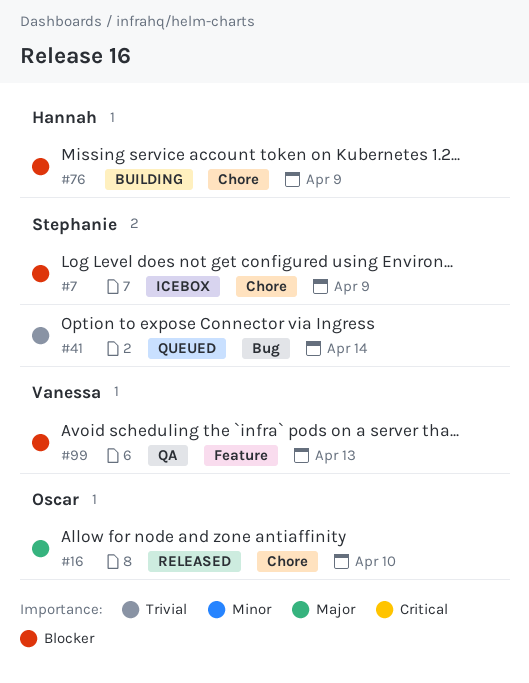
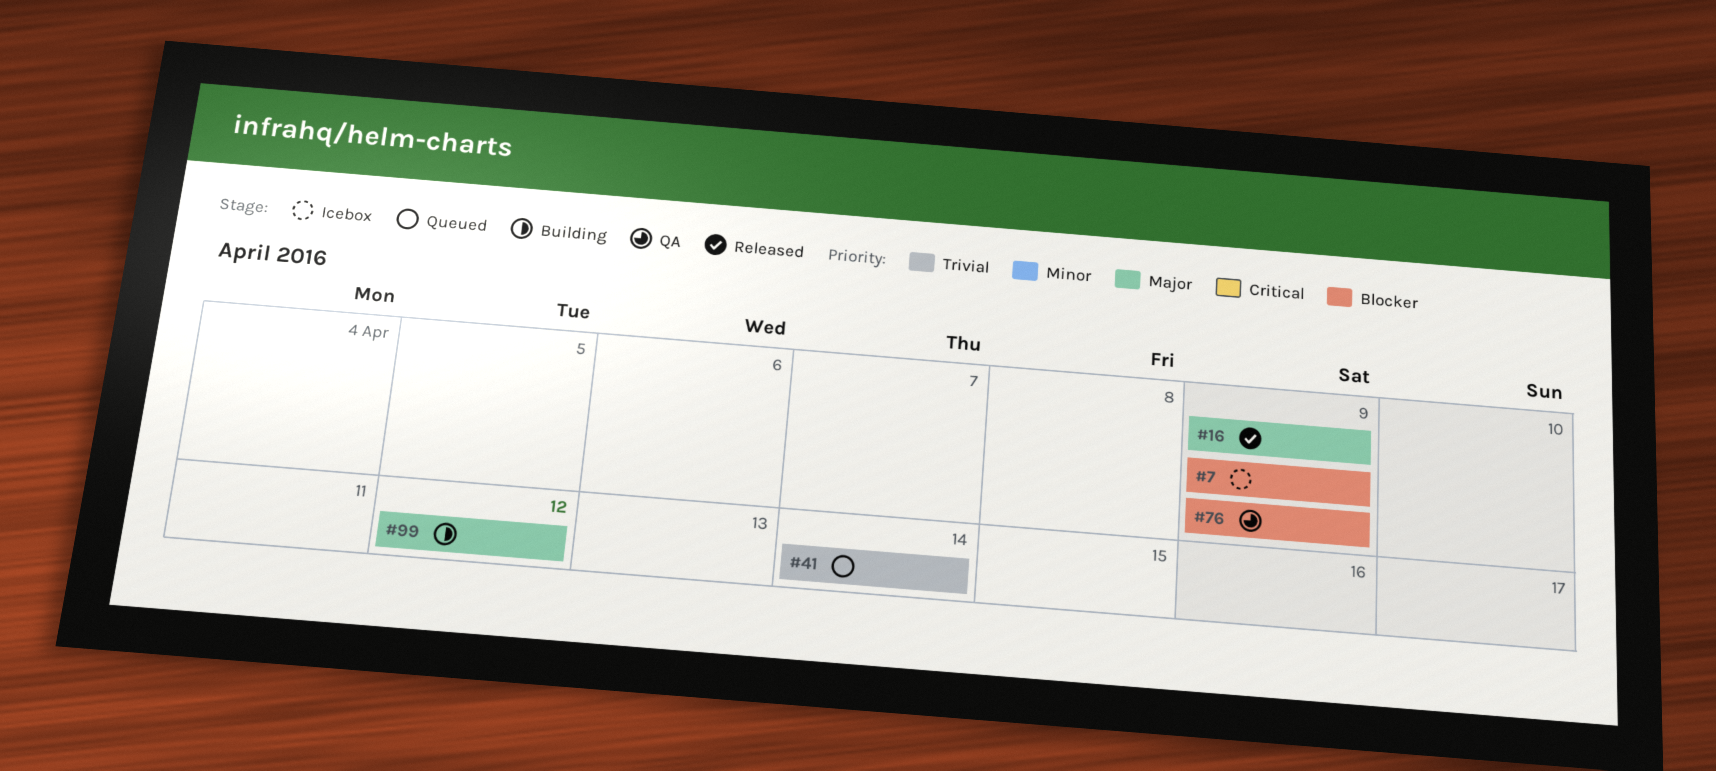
#16, due: Apr 10 -> Apr 9
#76, status: Building -> QA
#99, status: QA -> Building
#99, priority: Blocker -> Major
#99, due: Apr 13 -> Apr 12

